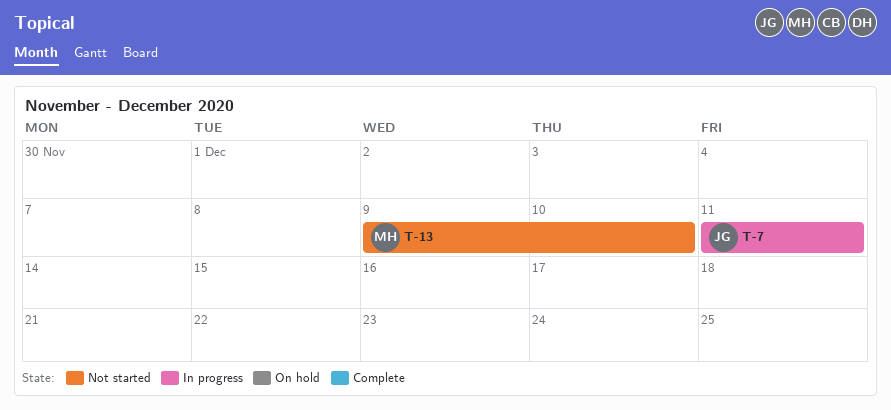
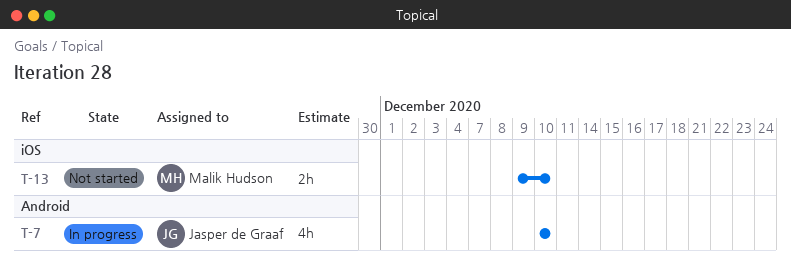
T-7, start: Dec 11 -> Dec 10
T-7, due: Dec 11 -> Dec 10

